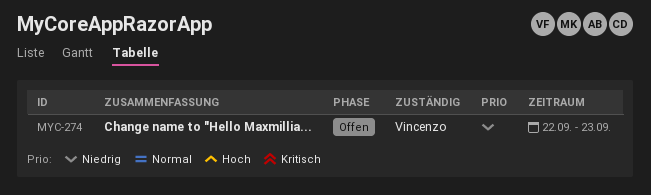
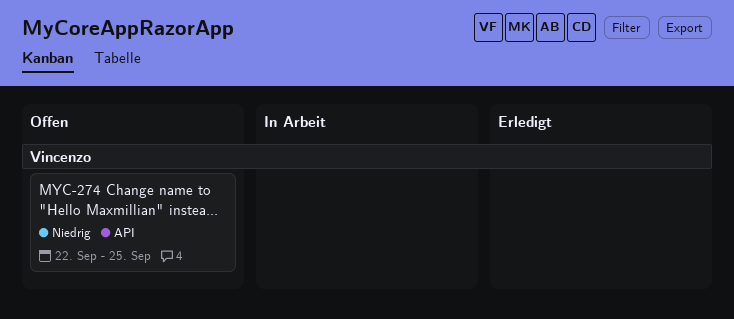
MYC-274, due: Sep 23 -> Sep 25

